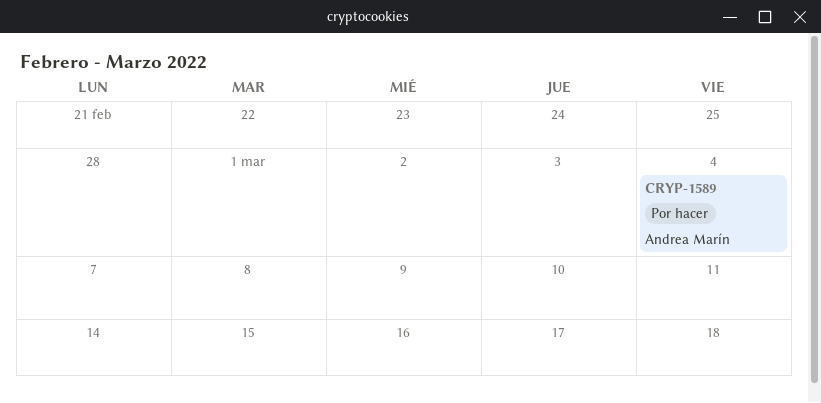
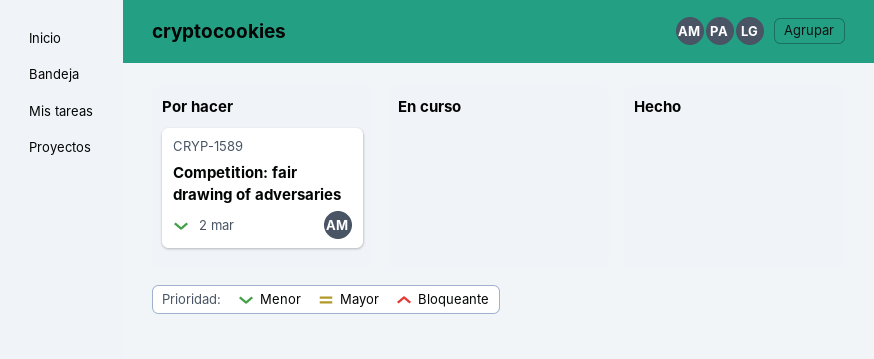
CRYP-1589, due: Mar 4 -> Mar 2

